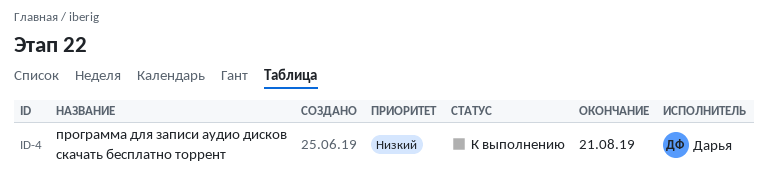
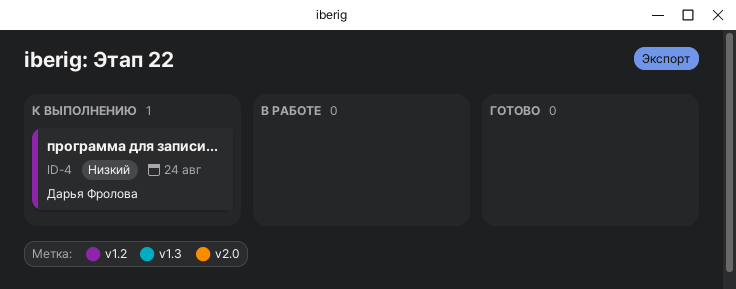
ID-4, due: Aug 21 -> Aug 24

